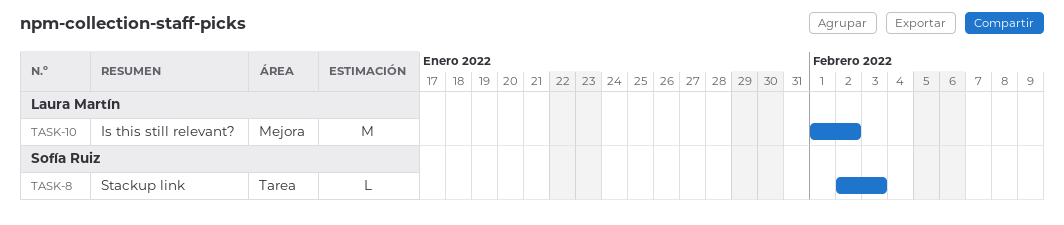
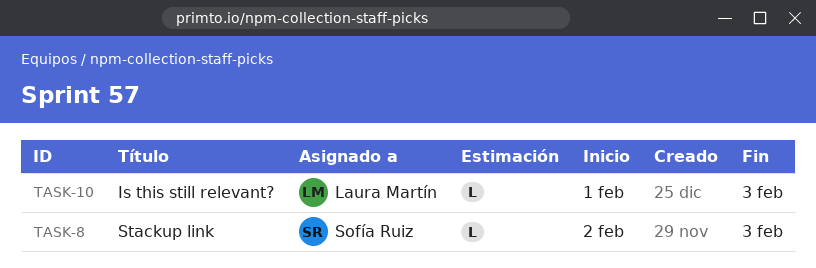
TASK-10, estimate: M -> L
TASK-10, due: Feb 2 -> Feb 3

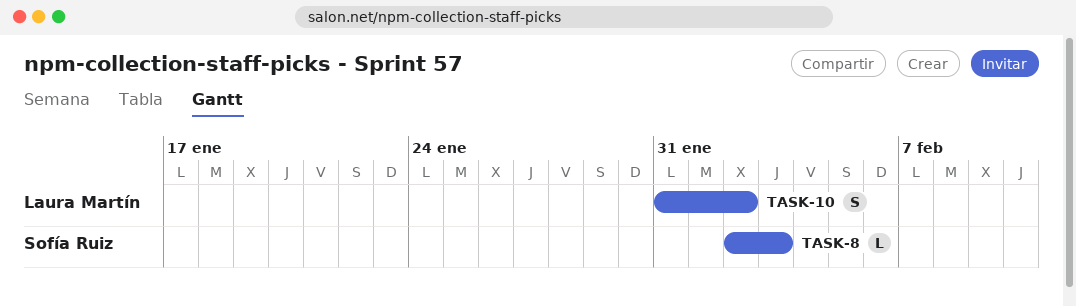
TASK-10, estimate: L -> S
TASK-10, start: Feb 1 -> Jan 31
TASK-10, due: Feb 3 -> Feb 2

